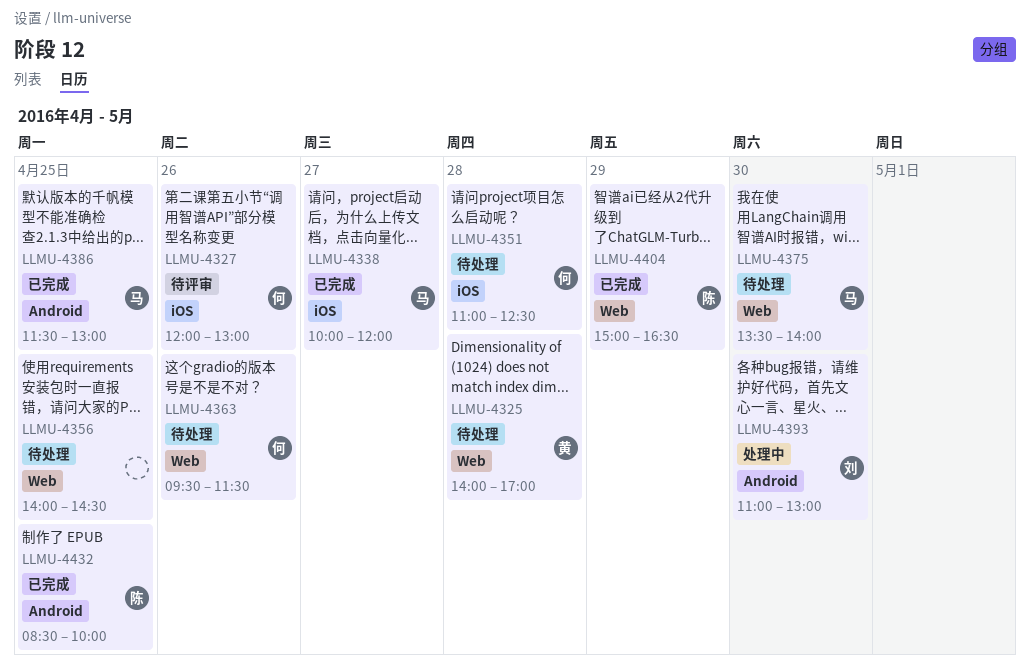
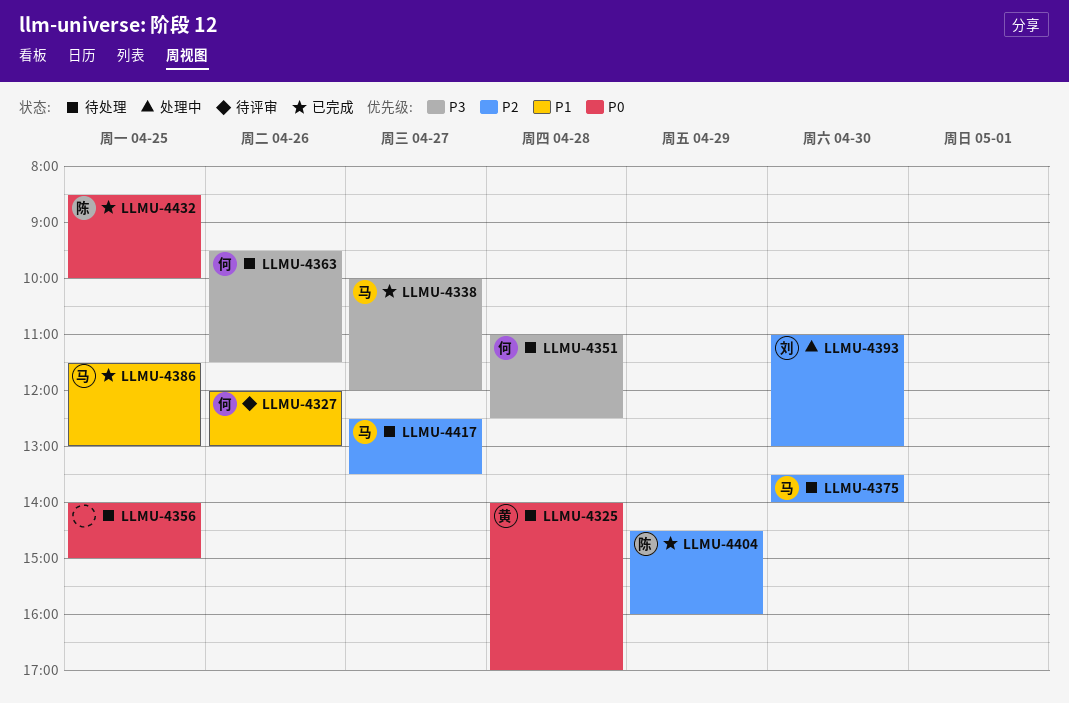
LLMU-4356, ends: 14:30 -> 15:00
LLMU-4404, begins: 15:00 -> 14:30
LLMU-4404, ends: 16:30 -> 16:00
LLMU-4417: none -> present

